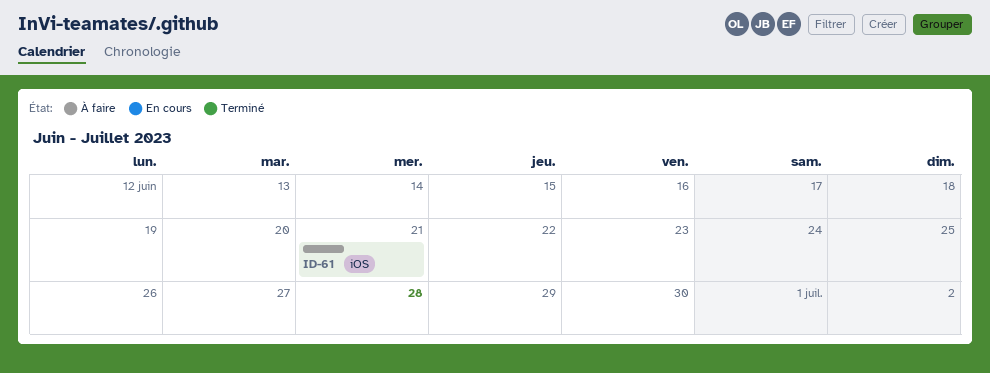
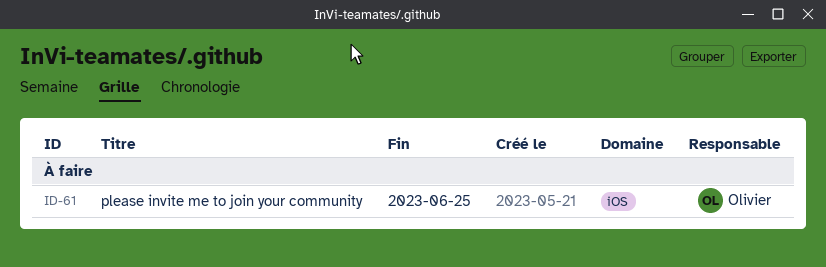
ID-61, due: Jun 21 -> Jun 25

